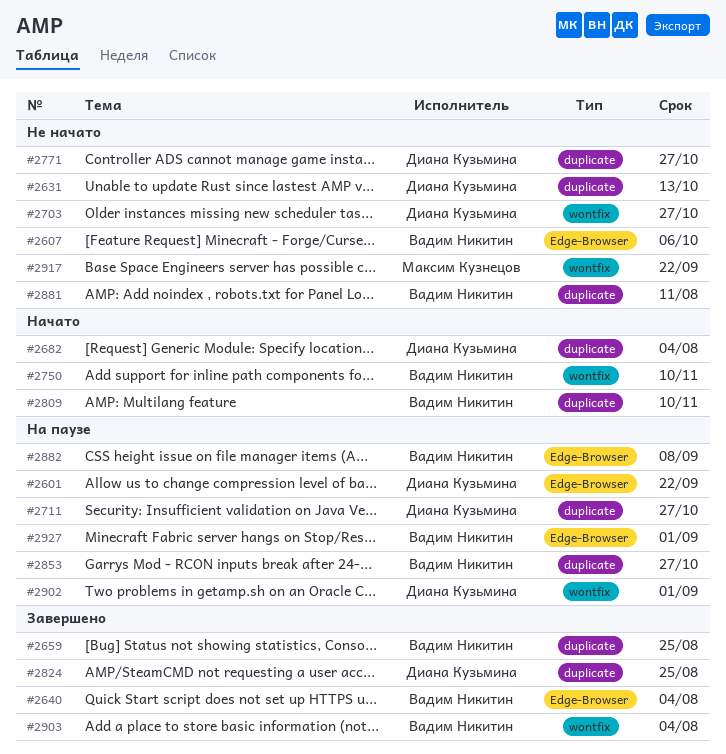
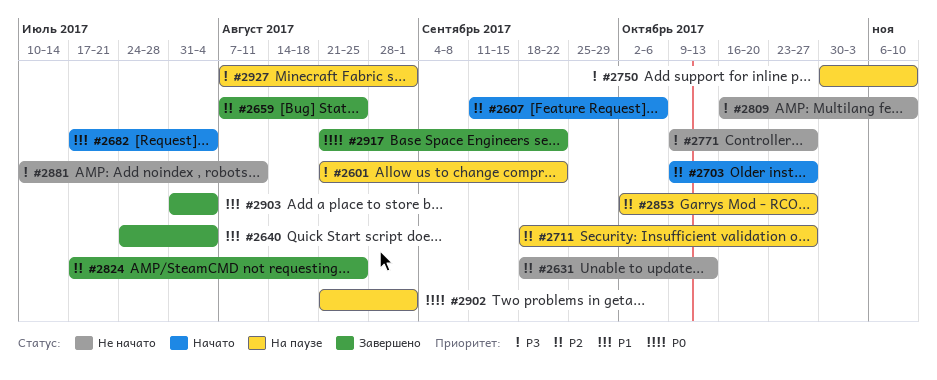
#2607, status: Не начато -> Начато
#2703, status: Не начато -> Начато
#2750, status: Начато -> На паузе
#2809, status: Начато -> Не начато
#2882: present -> none
#2917, status: Не начато -> Завершено

